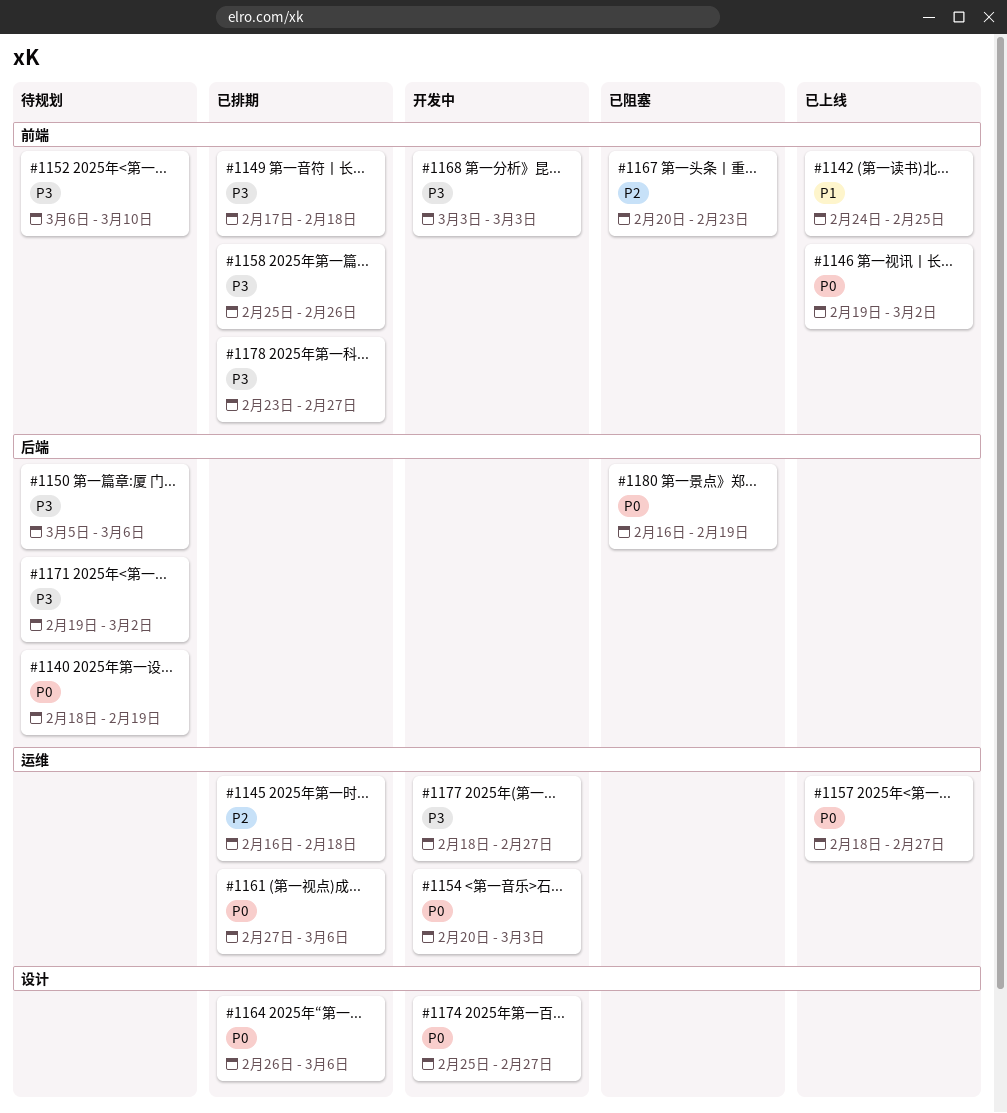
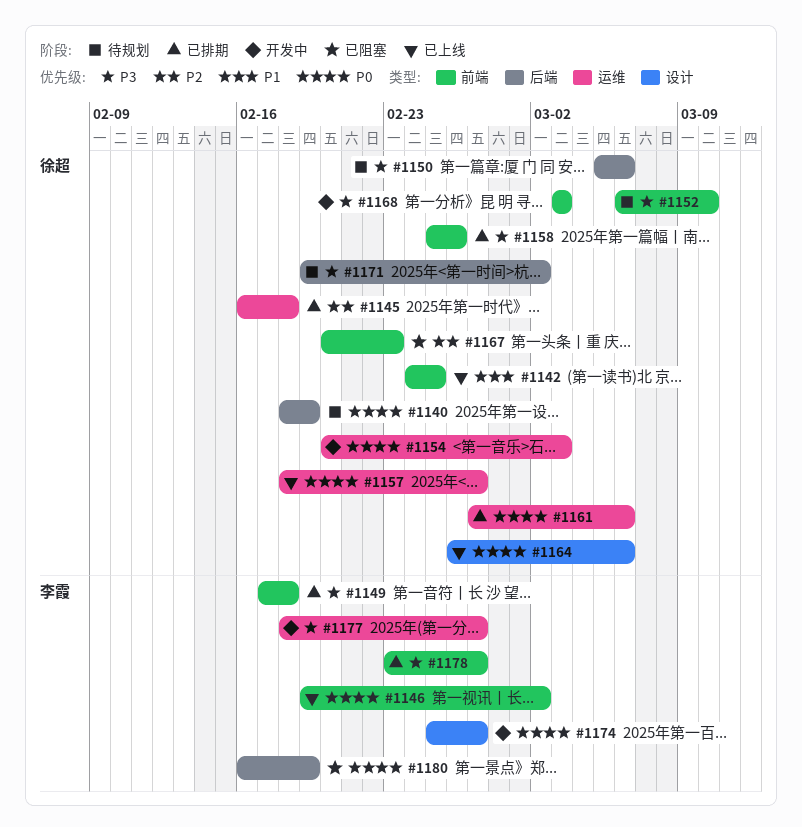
#1164, status: 已排期 -> 已上线

